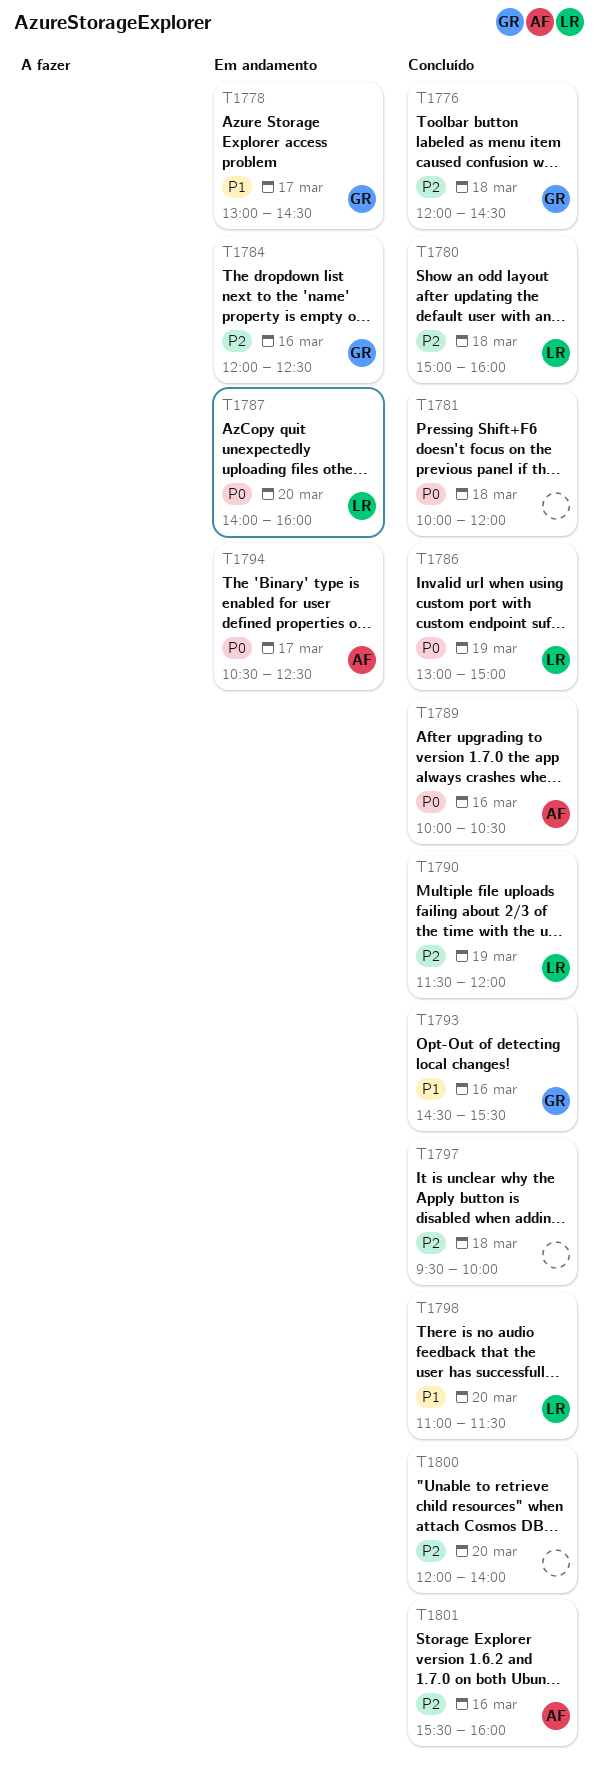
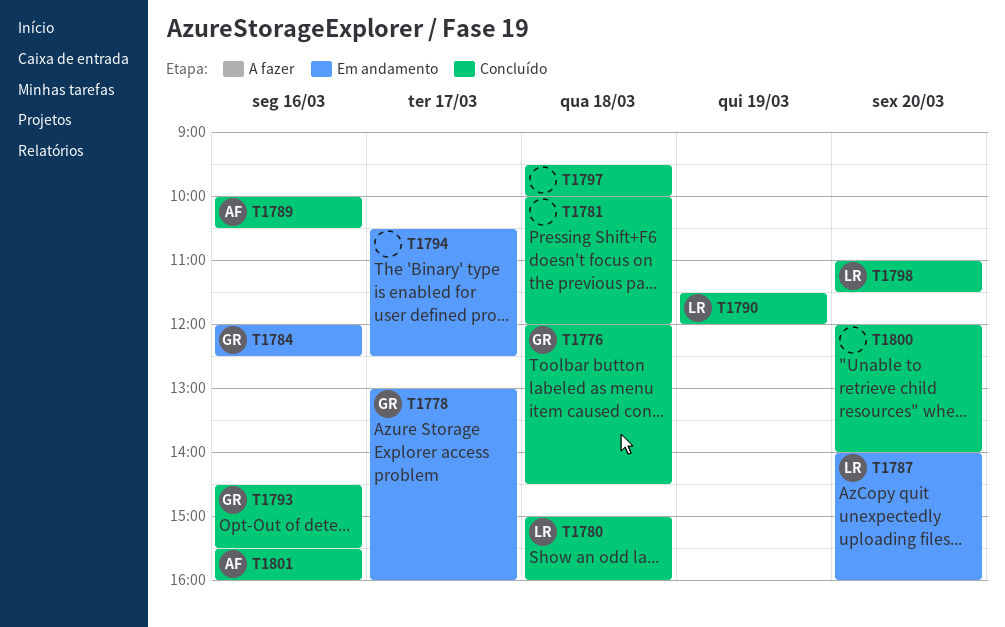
T1778, ends: 14:30 -> 16:00
T1786: present -> none
T1794, owner: AF -> none

